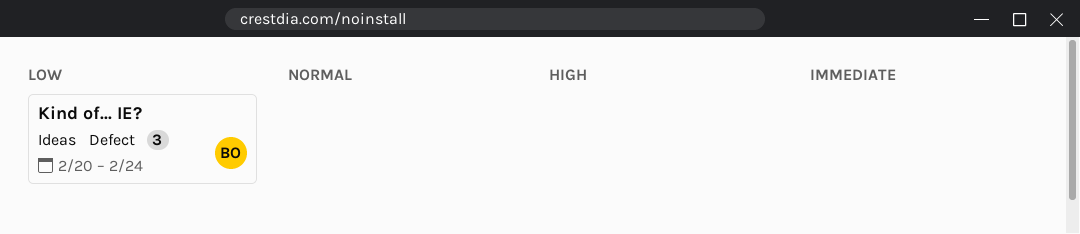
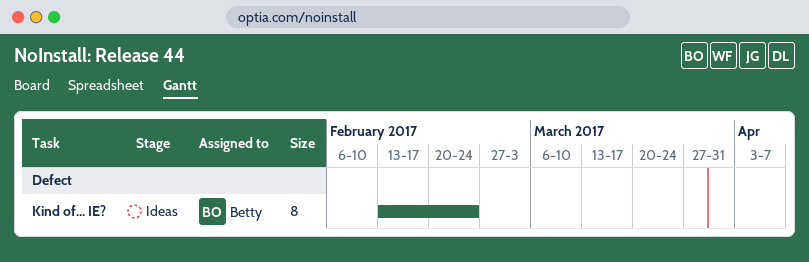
Kind of... IE?, estimate: 3 -> 8
Kind of... IE?, start: Feb 20 -> Feb 13

